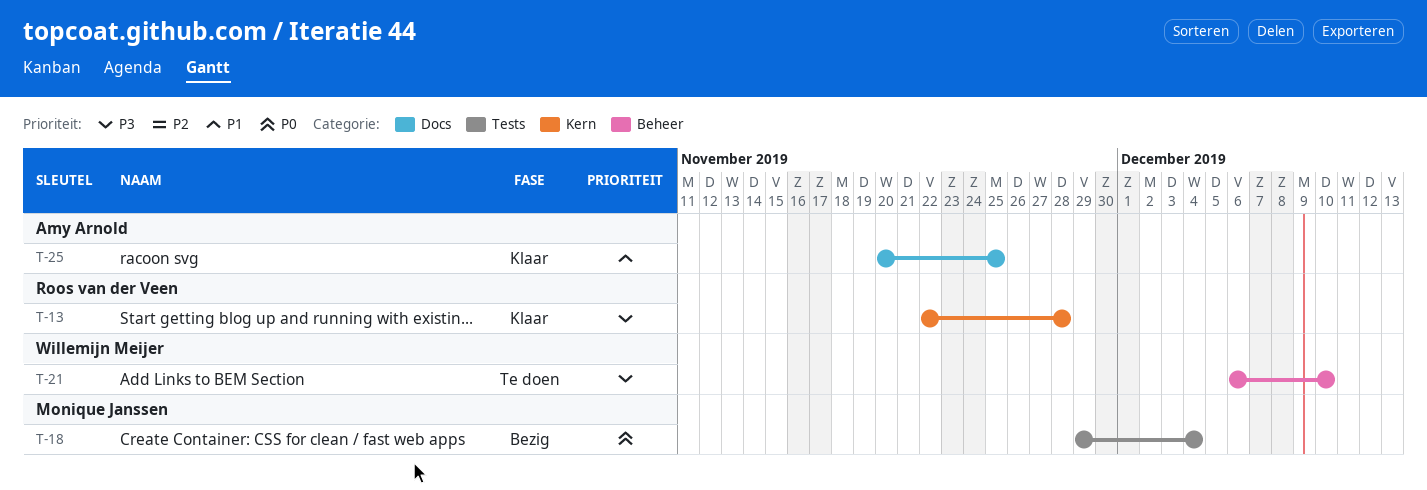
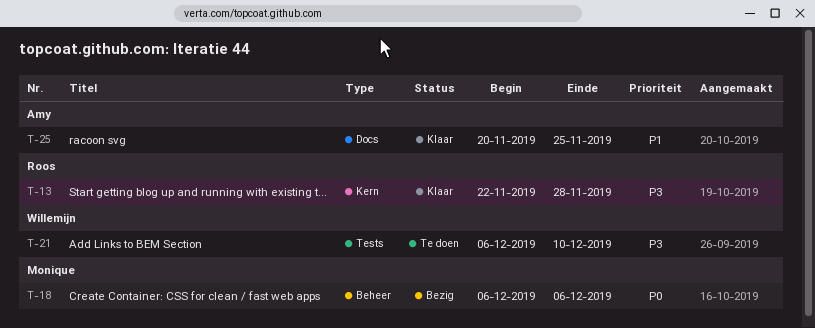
T-18, label: Tests -> Beheer
T-18, start: Nov 29 -> Dec 6
T-18, due: Dec 4 -> Dec 6
T-21, label: Beheer -> Tests

